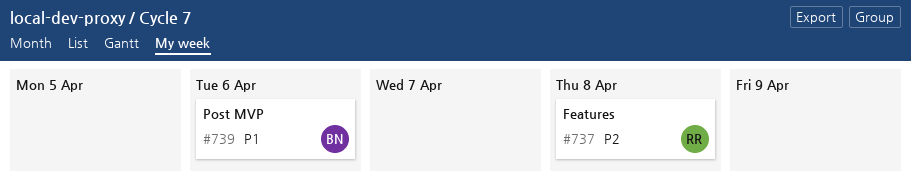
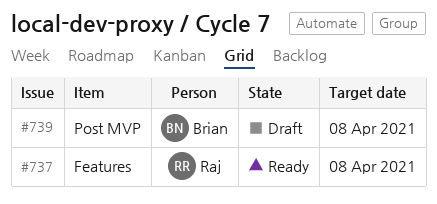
#739, due: Apr 6 -> Apr 8

